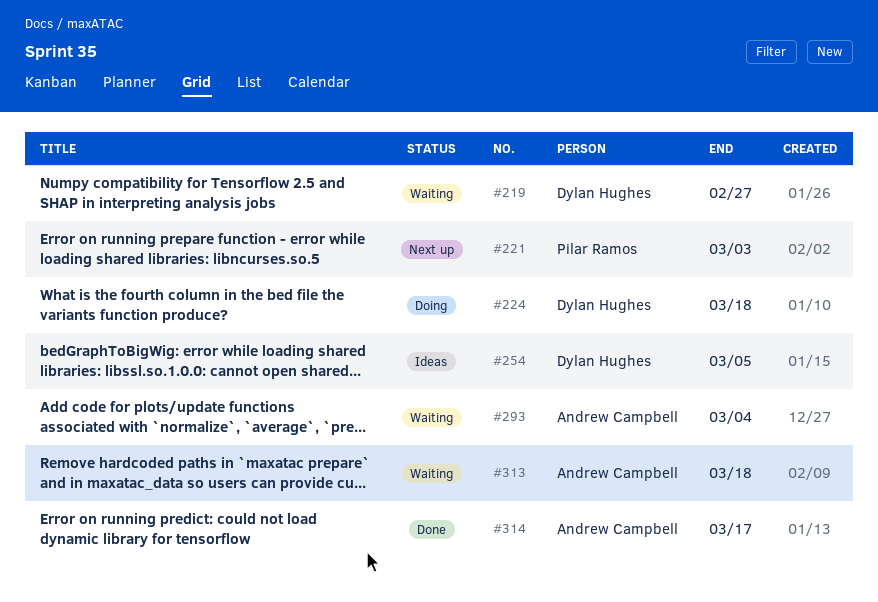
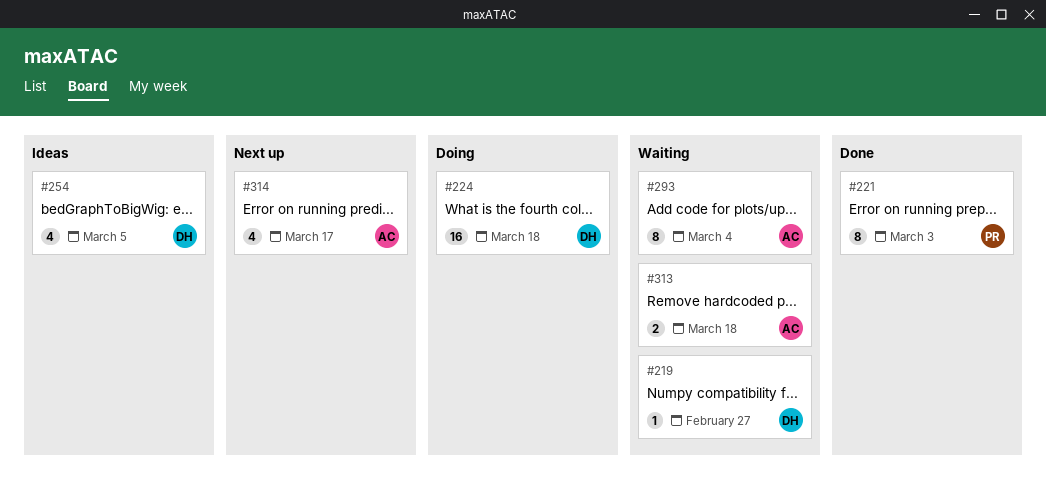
#221, status: Next up -> Done
#314, status: Done -> Next up

